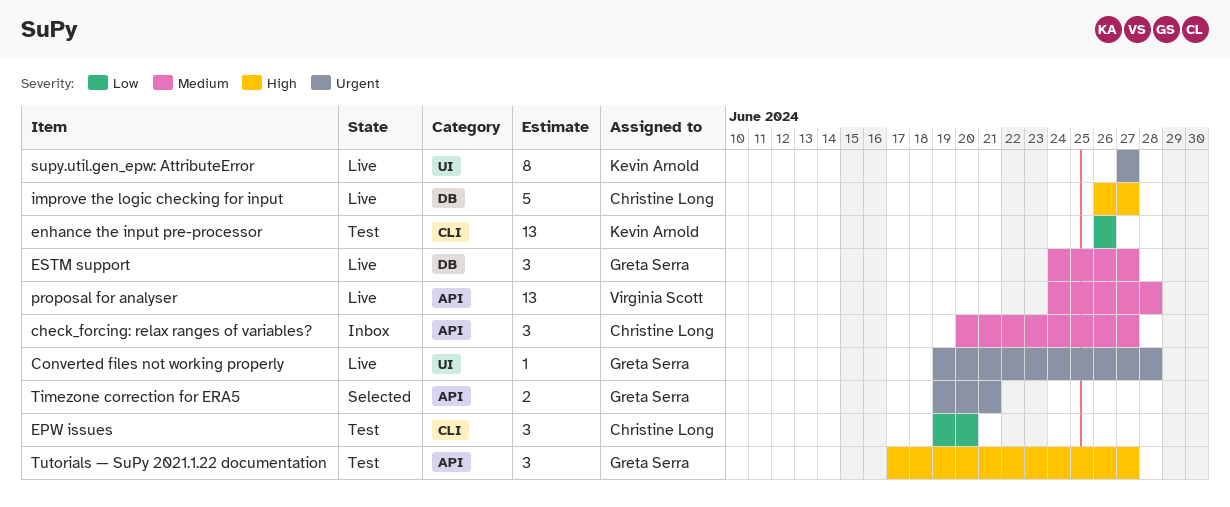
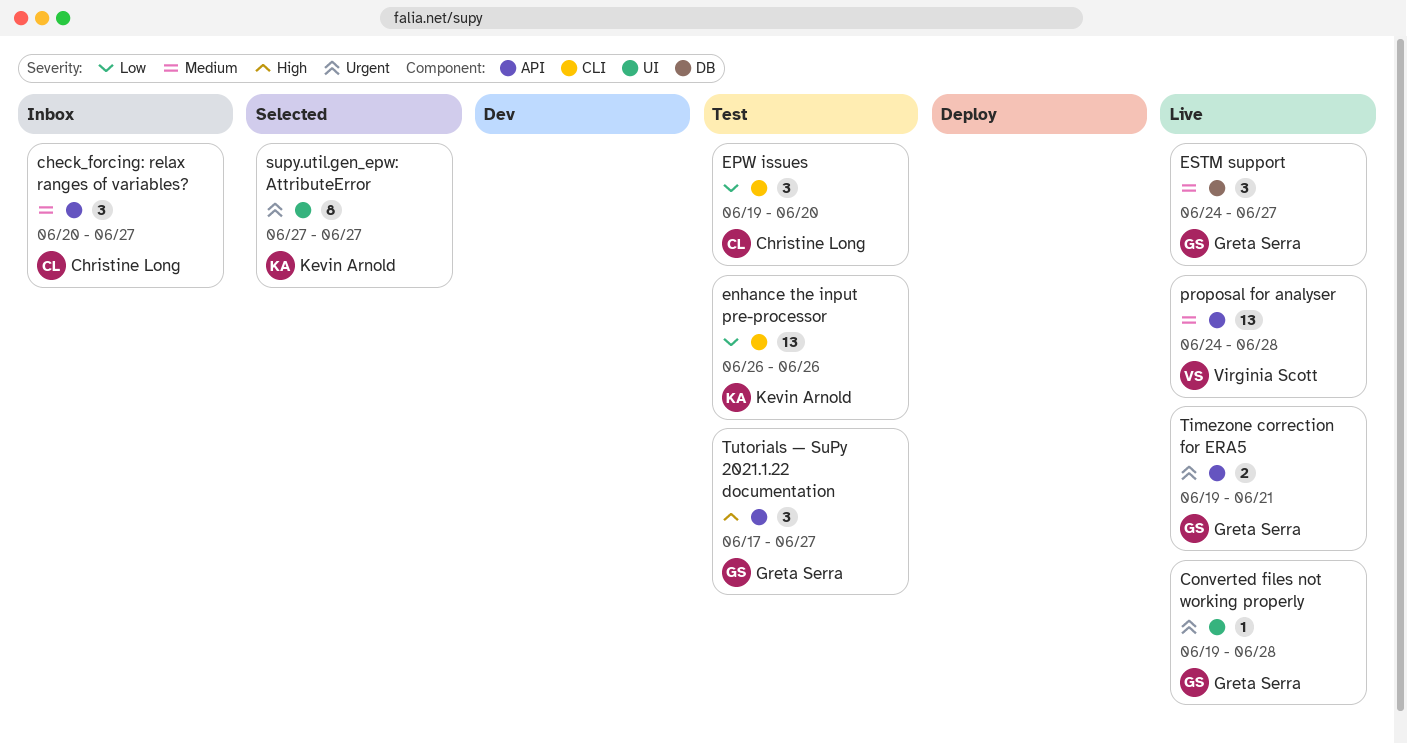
improve the logic checking for input: present -> none
supy.util.gen_epw: AttributeError, status: Live -> Selected
Timezone correction for ERA5, status: Selected -> Live

